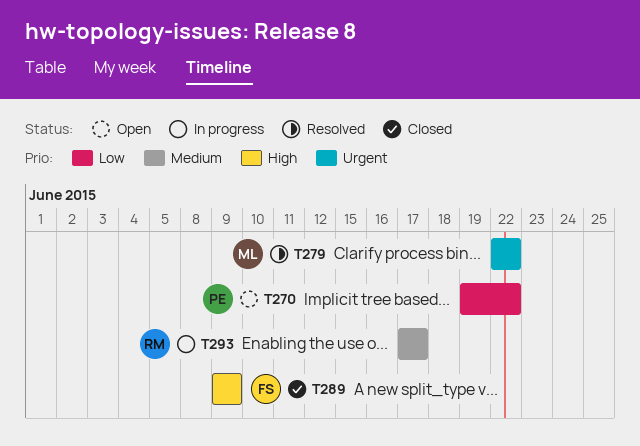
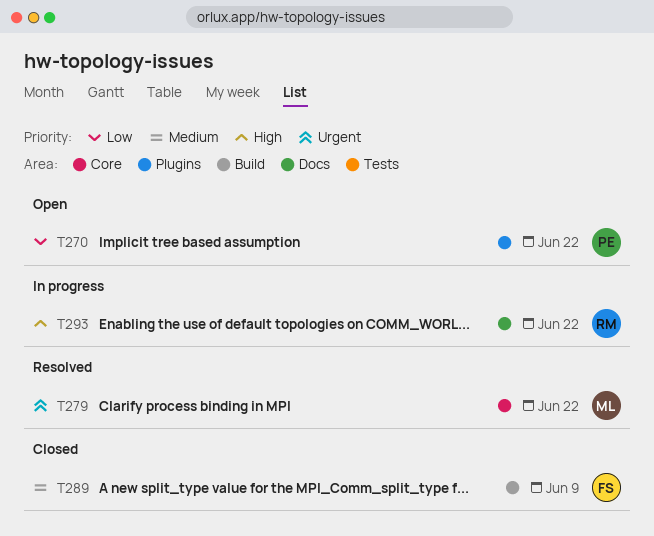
T289, priority: High -> Medium
T293, priority: Medium -> High
T293, due: Jun 17 -> Jun 22

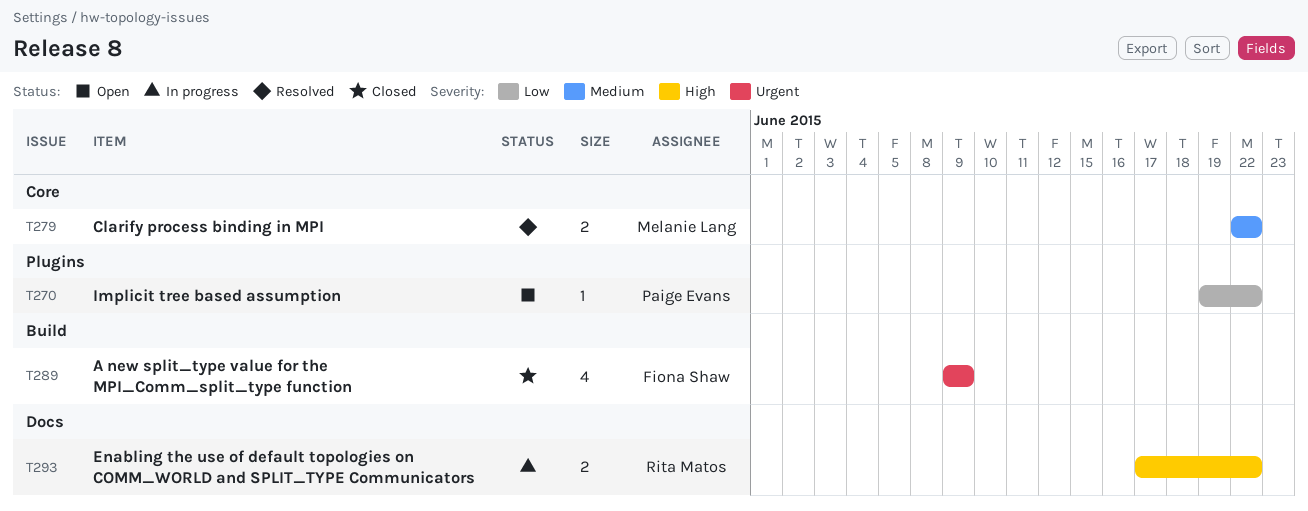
T279, priority: Urgent -> Medium
T289, priority: Medium -> Urgent

